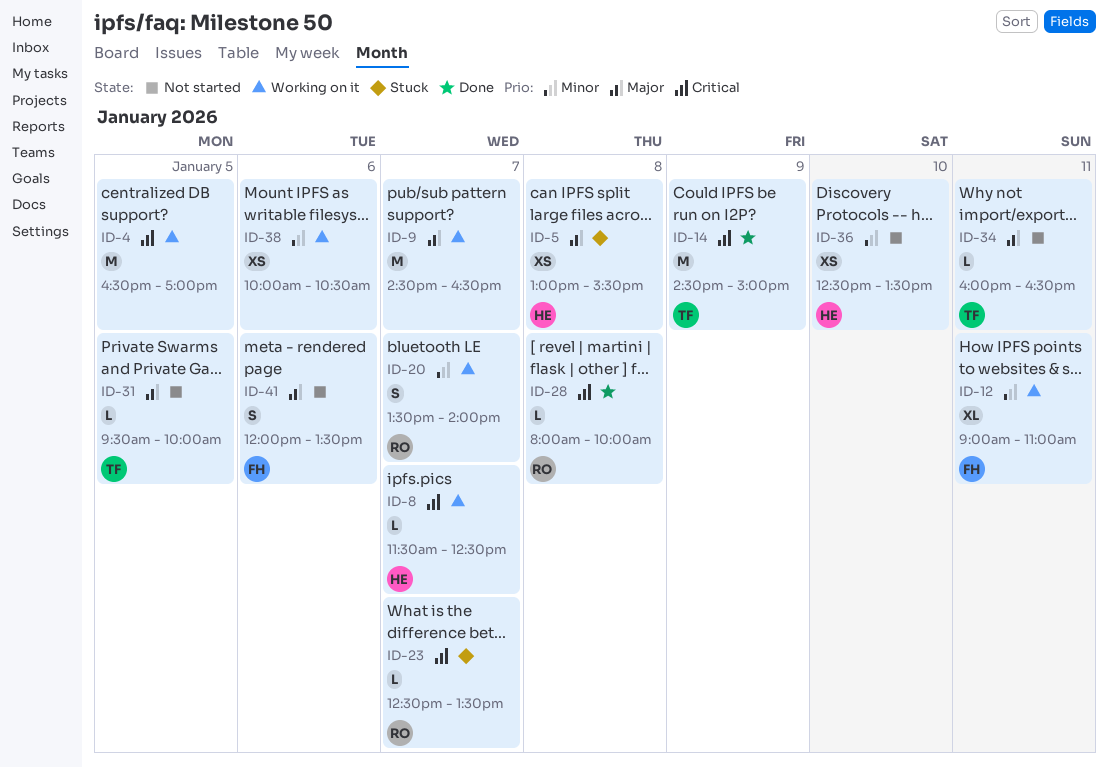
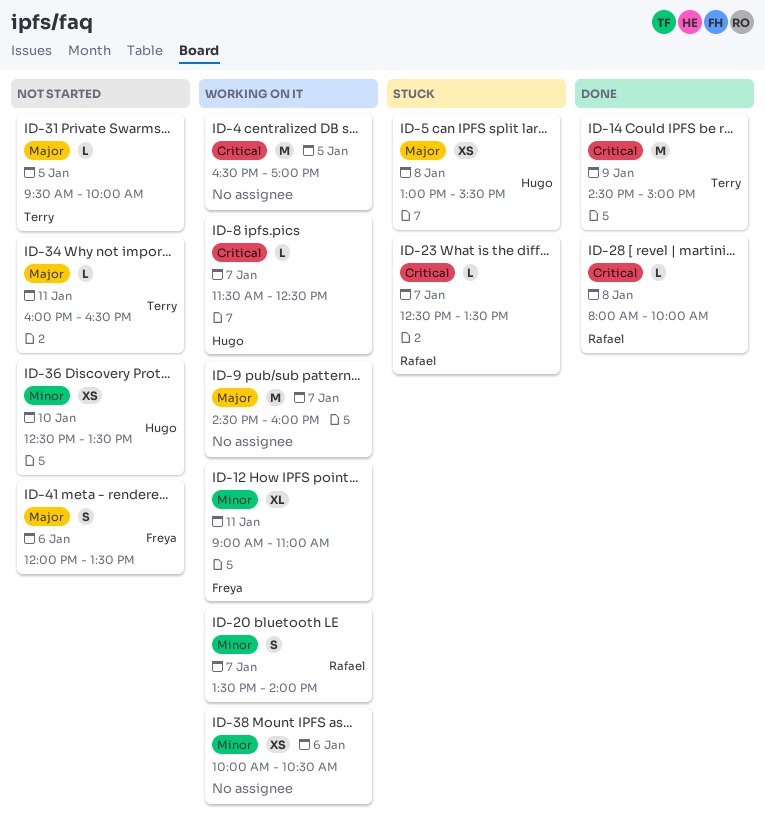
ID-9, ends: 16:30 -> 16:00

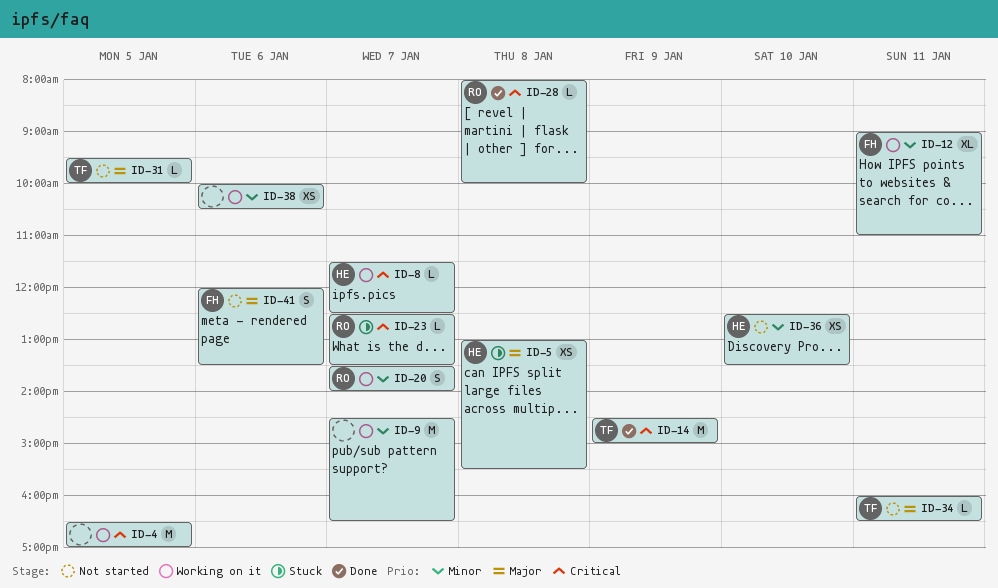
ID-9, priority: Major -> Minor
ID-9, ends: 16:00 -> 16:30

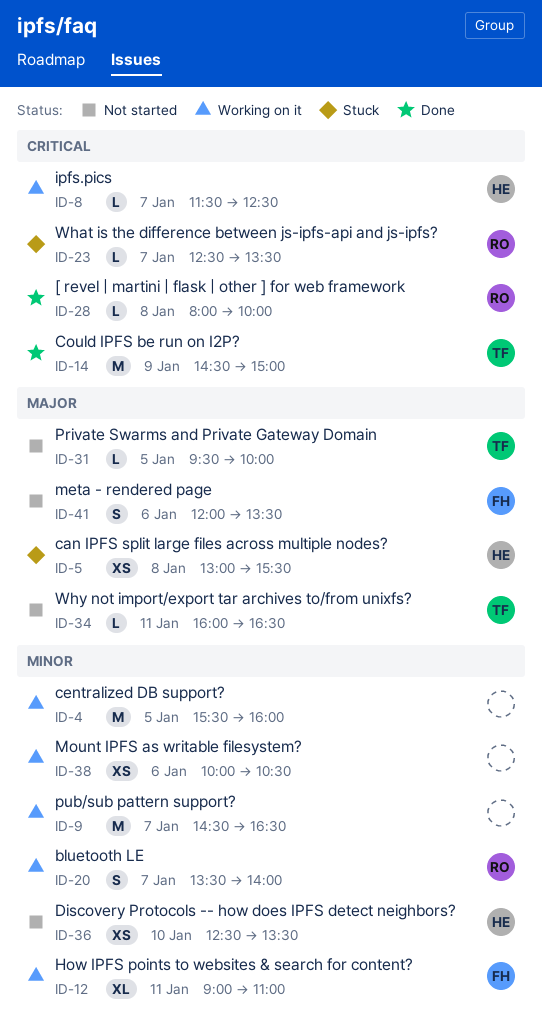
ID-4, priority: Critical -> Minor
ID-4, begins: 16:30 -> 15:30
ID-4, ends: 17:00 -> 16:00

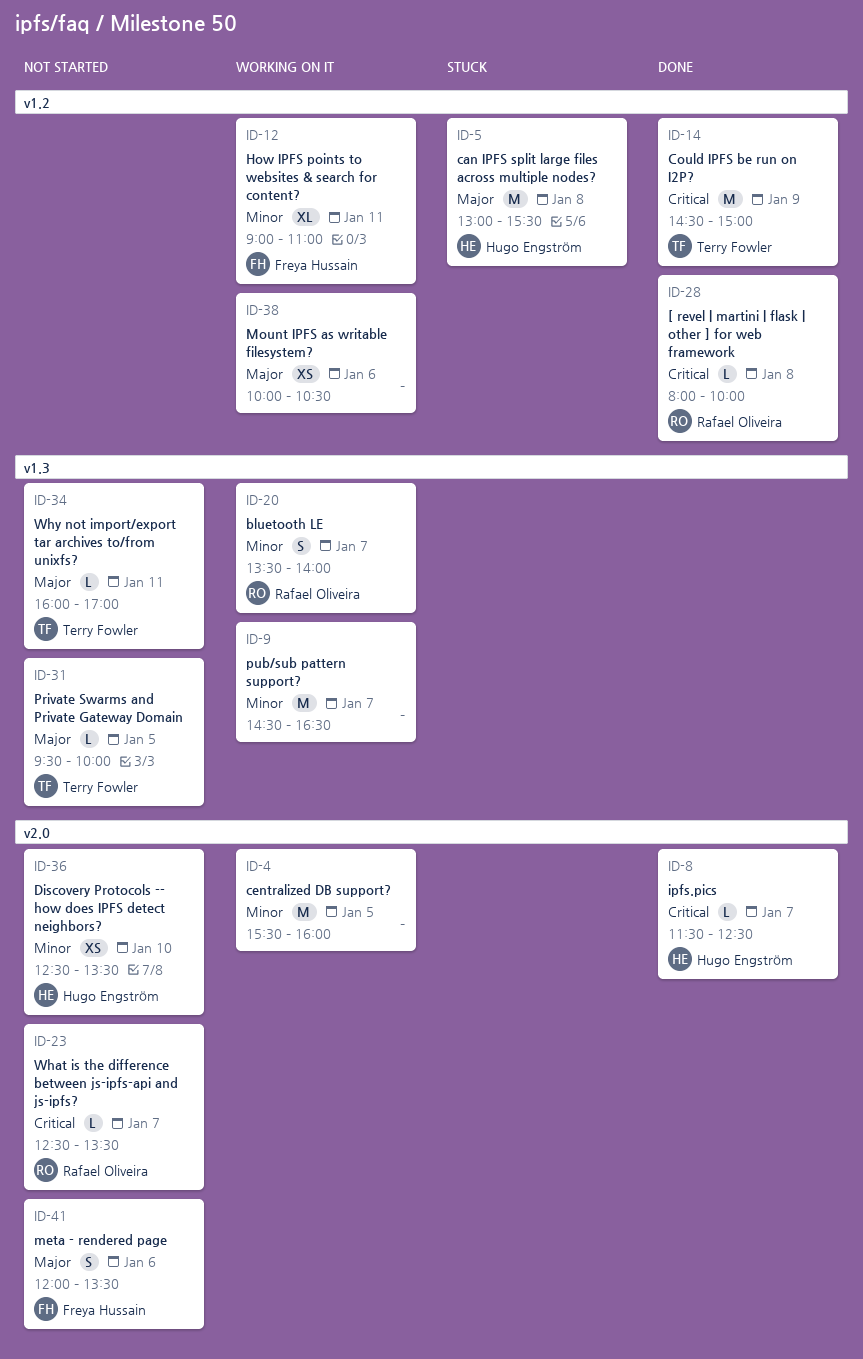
ID-5, estimate: XS -> M
ID-8, status: Working on it -> Done
ID-23, status: Stuck -> Not started
ID-34, ends: 16:30 -> 17:00
ID-38, priority: Minor -> Major

